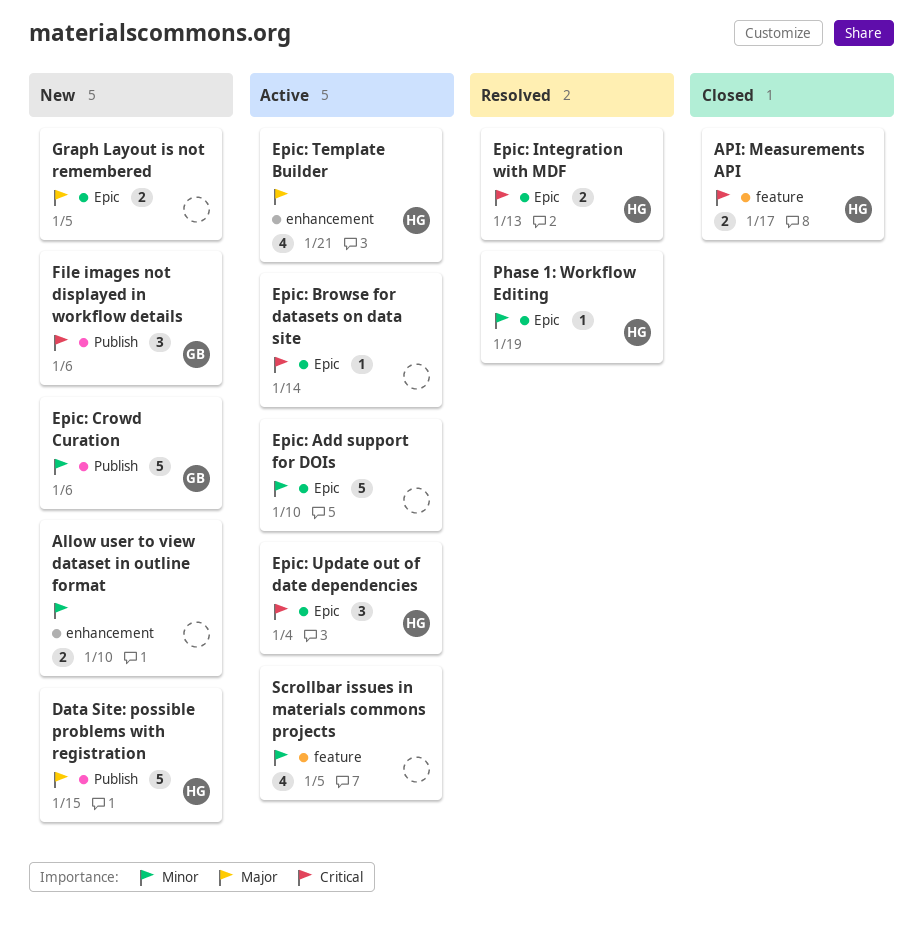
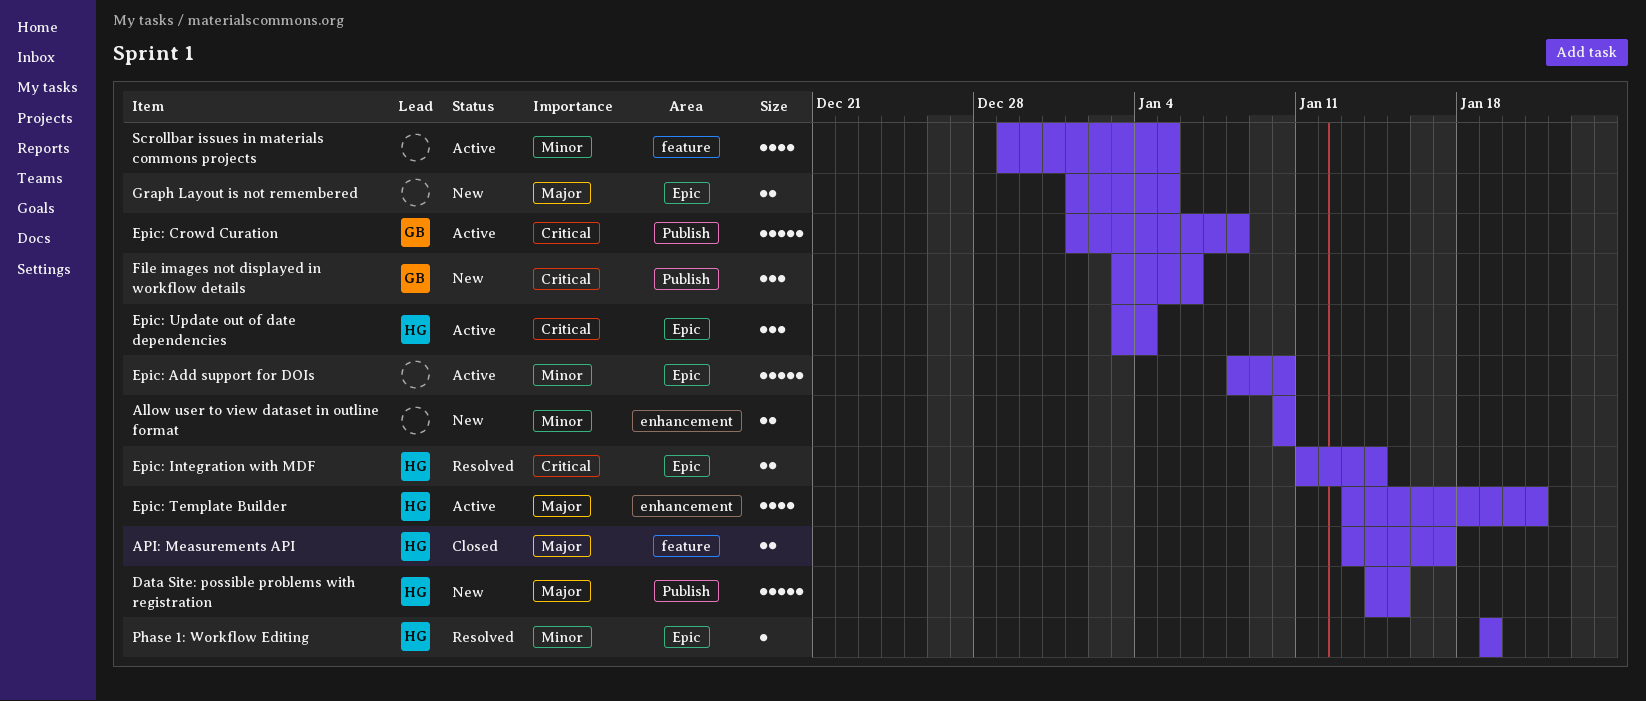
API: Measurements API, priority: Critical -> Major
Epic: Browse for datasets on data site: present -> none
Epic: Crowd Curation, status: New -> Active
Epic: Crowd Curation, priority: Minor -> Critical
Epic: Crowd Curation, due: Jan 6 -> Jan 8
Epic: Integration with MDF, due: Jan 13 -> Jan 14

